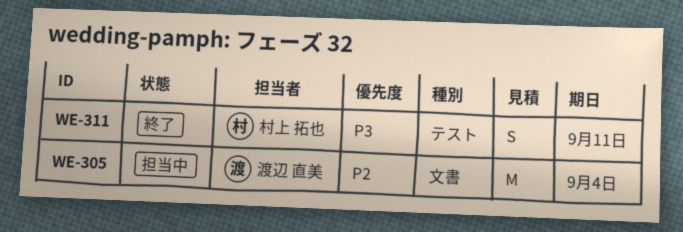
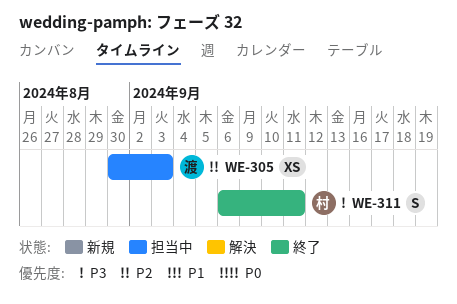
WE-305, estimate: M -> XS
WE-305, due: Sep 4 -> Sep 3

